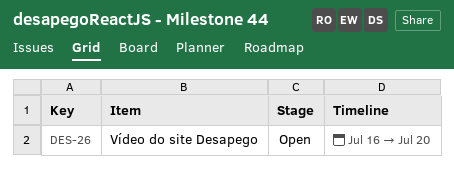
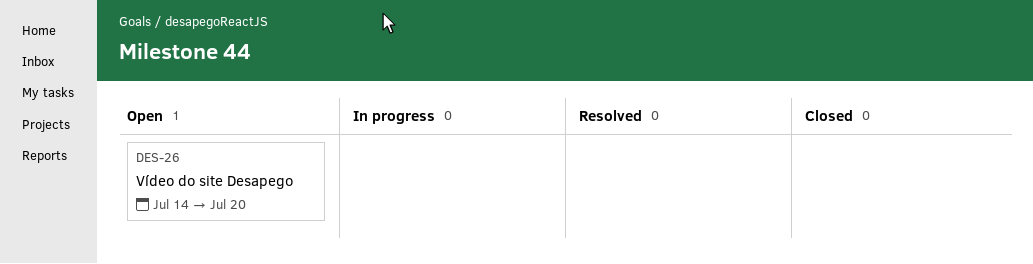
DES-26, start: Jul 16 -> Jul 14

